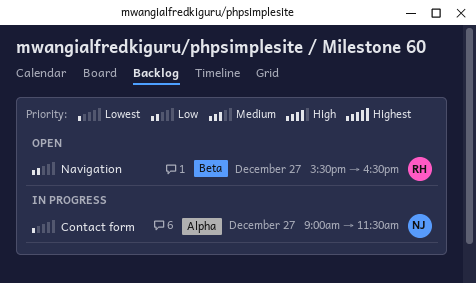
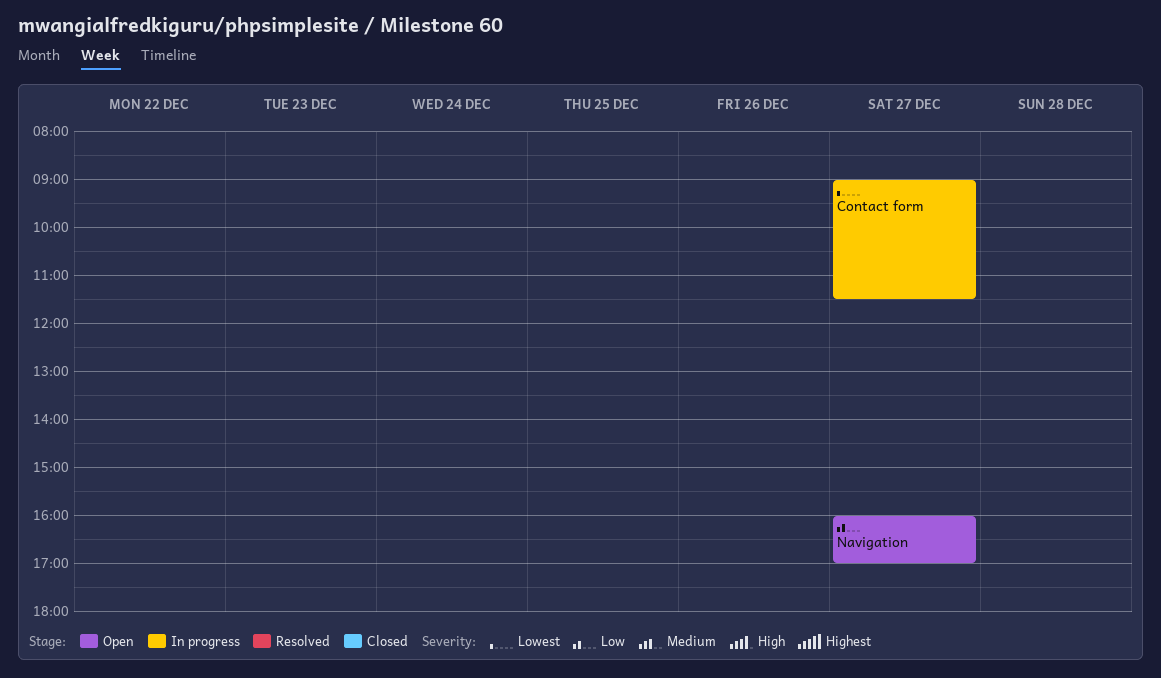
Navigation, begins: 15:30 -> 16:00
Navigation, ends: 16:30 -> 17:00

